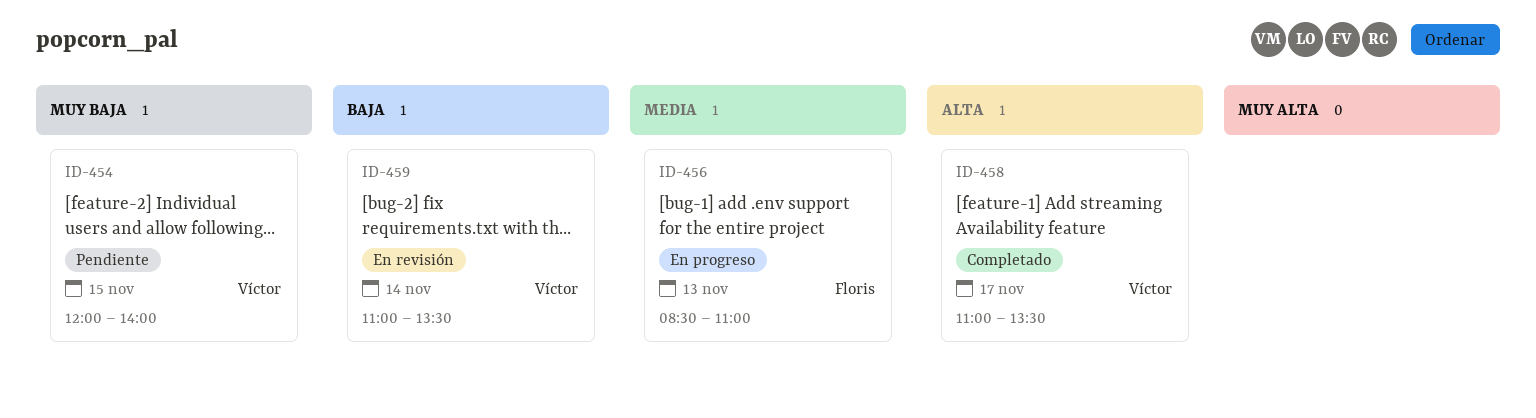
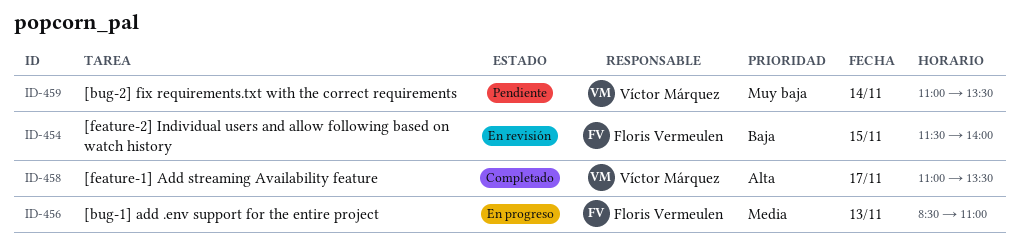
ID-454, status: Pendiente -> En revisión
ID-454, owner: Víctor Márquez -> Floris Vermeulen
ID-454, priority: Muy baja -> Baja
ID-454, begins: 12:00 -> 11:30
ID-459, status: En revisión -> Pendiente
ID-459, priority: Baja -> Muy baja

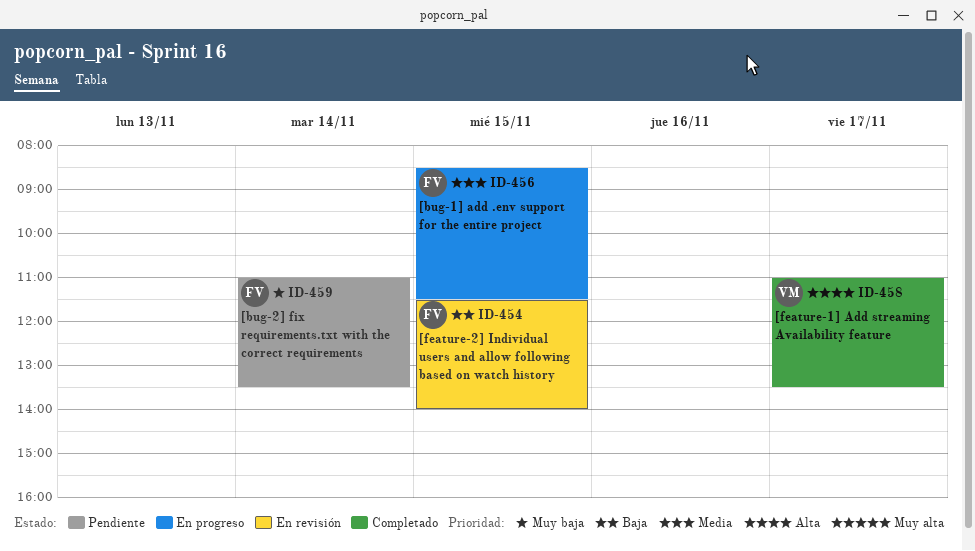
ID-456, day: Nov 13 -> Nov 15
ID-456, ends: 11:00 -> 11:30
ID-459, owner: Víctor Márquez -> Floris Vermeulen

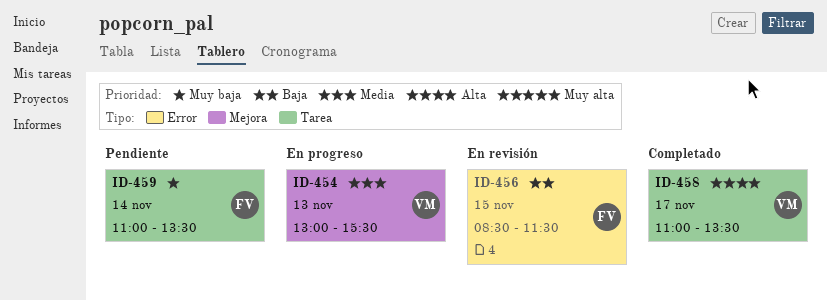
ID-454, status: En revisión -> En progreso
ID-454, owner: FV -> VM
ID-454, priority: Baja -> Media
ID-454, day: Nov 15 -> Nov 13
ID-454, begins: 11:30 -> 13:00
ID-454, ends: 14:00 -> 15:30
ID-456, status: En progreso -> En revisión
ID-456, priority: Media -> Baja

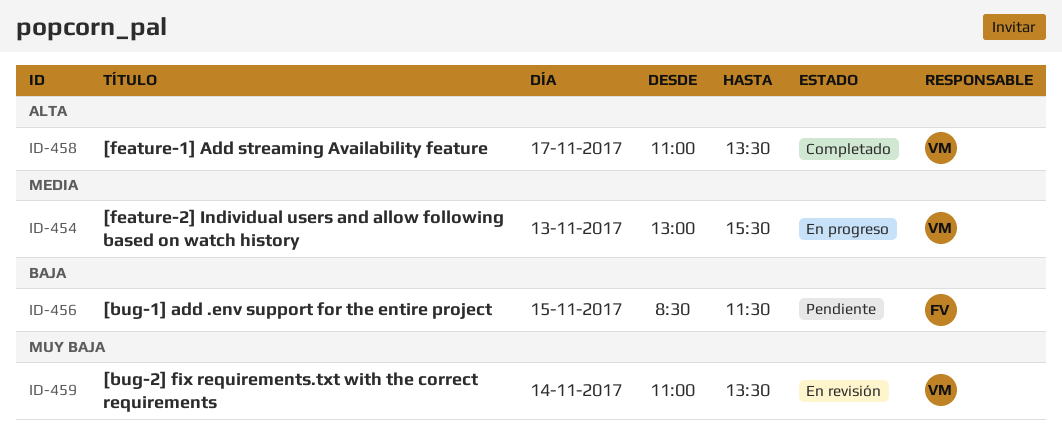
ID-456, status: En revisión -> Pendiente
ID-459, status: Pendiente -> En revisión
ID-459, owner: FV -> VM

